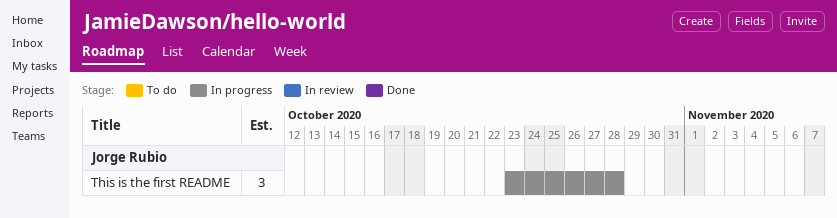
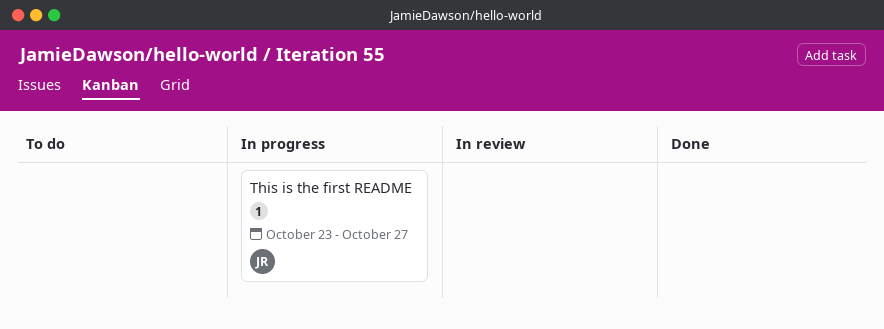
This is the first README, estimate: 3 -> 1
This is the first README, due: Oct 28 -> Oct 27

